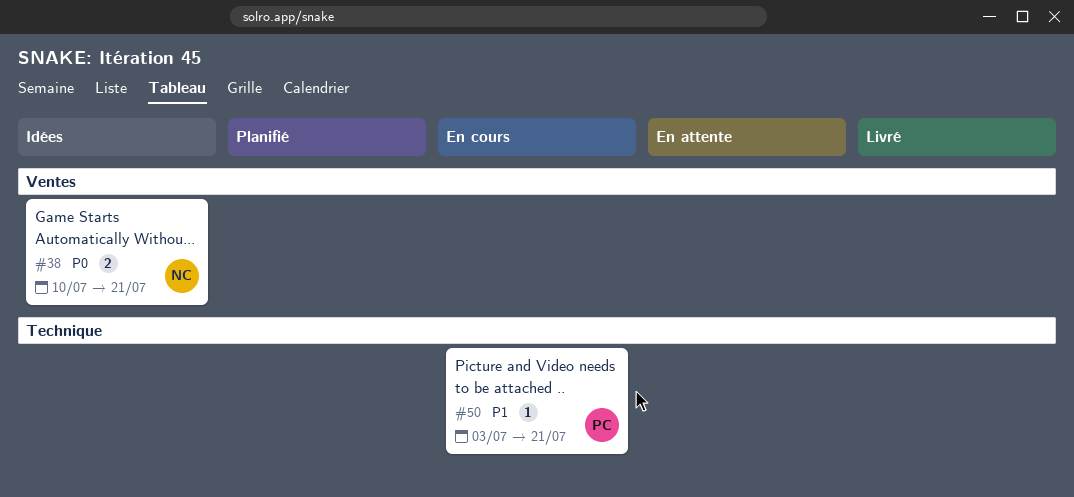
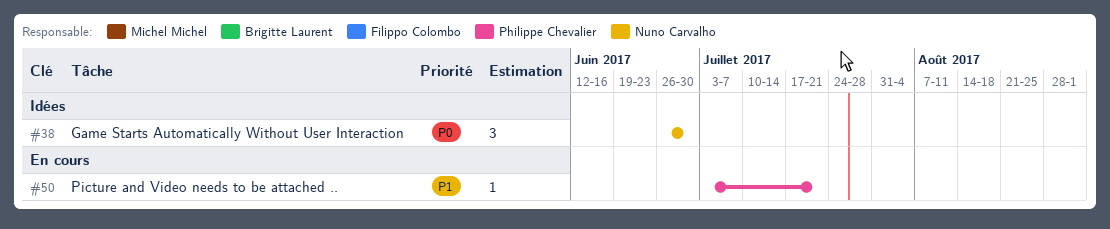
#38, estimate: 2 -> 3
#38, start: Jul 10 -> Jun 26
#38, due: Jul 21 -> Jun 30

